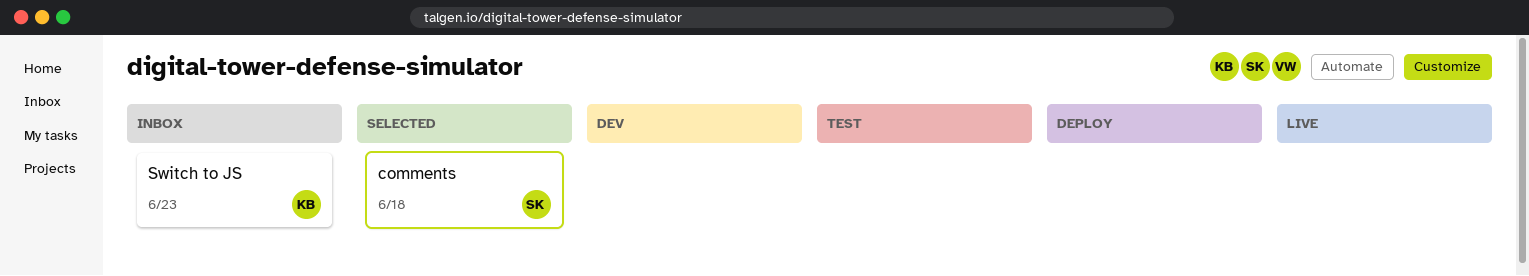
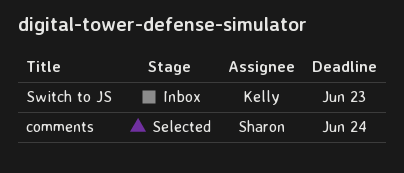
comments, due: Jun 18 -> Jun 24

